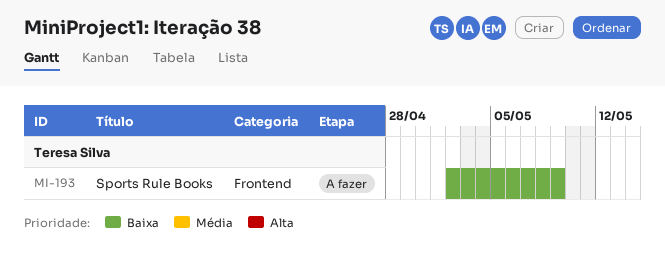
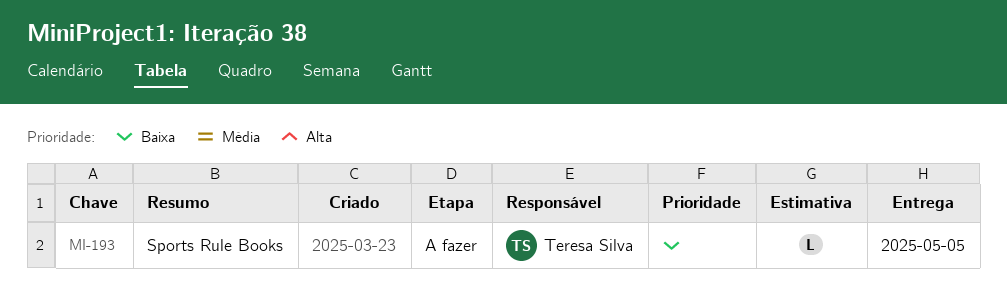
MI-193, due: May 9 -> May 5

